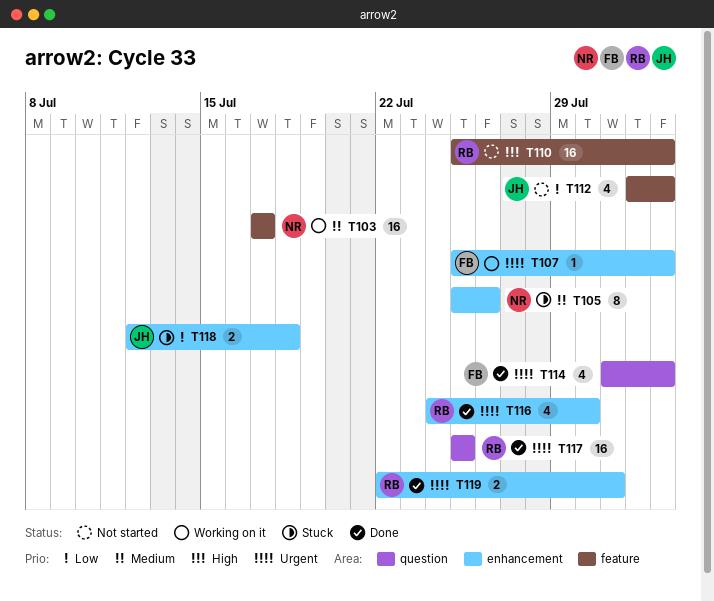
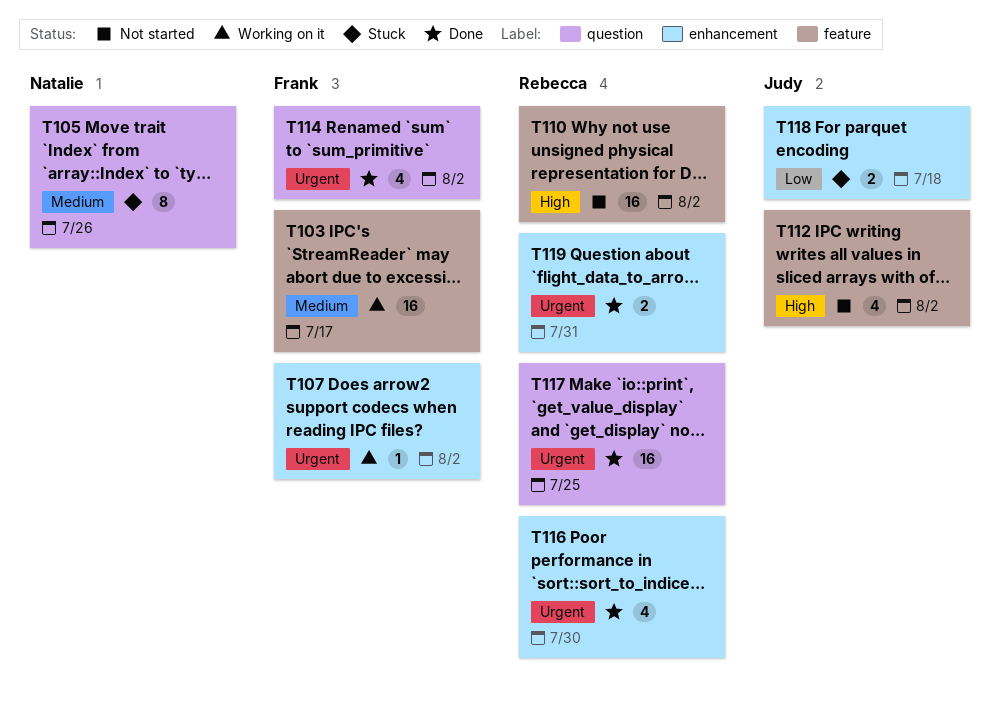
T103, owner: Natalie -> Frank
T105, label: enhancement -> question
T112, priority: Low -> High

